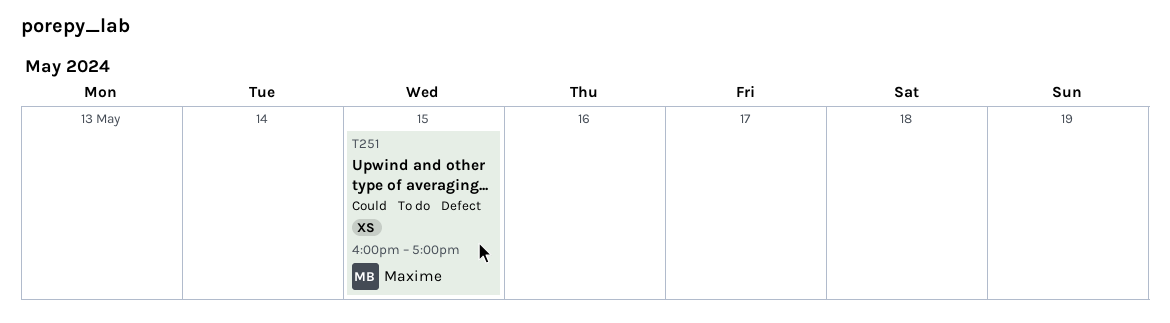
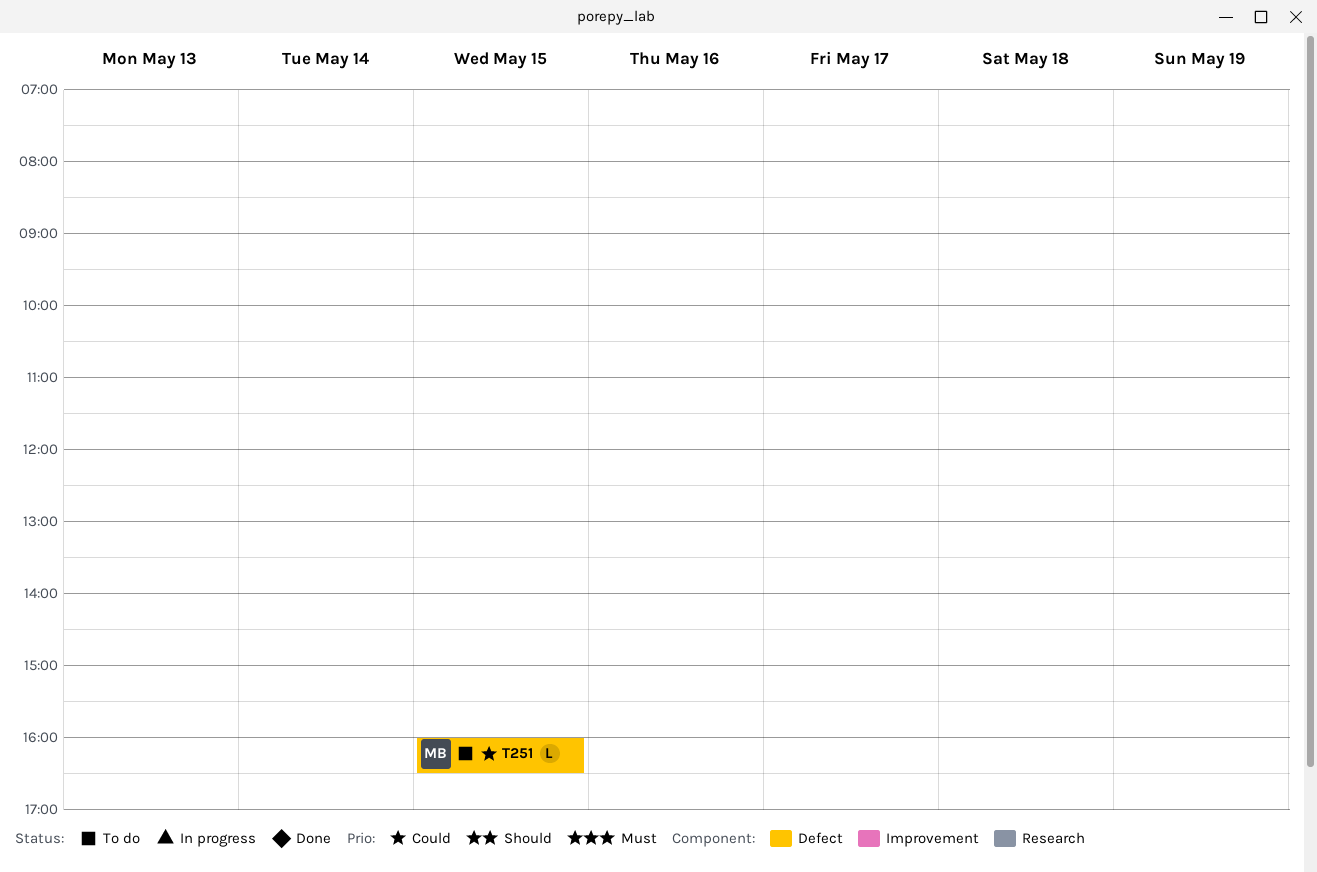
T251, estimate: XS -> L
T251, ends: 17:00 -> 16:30

